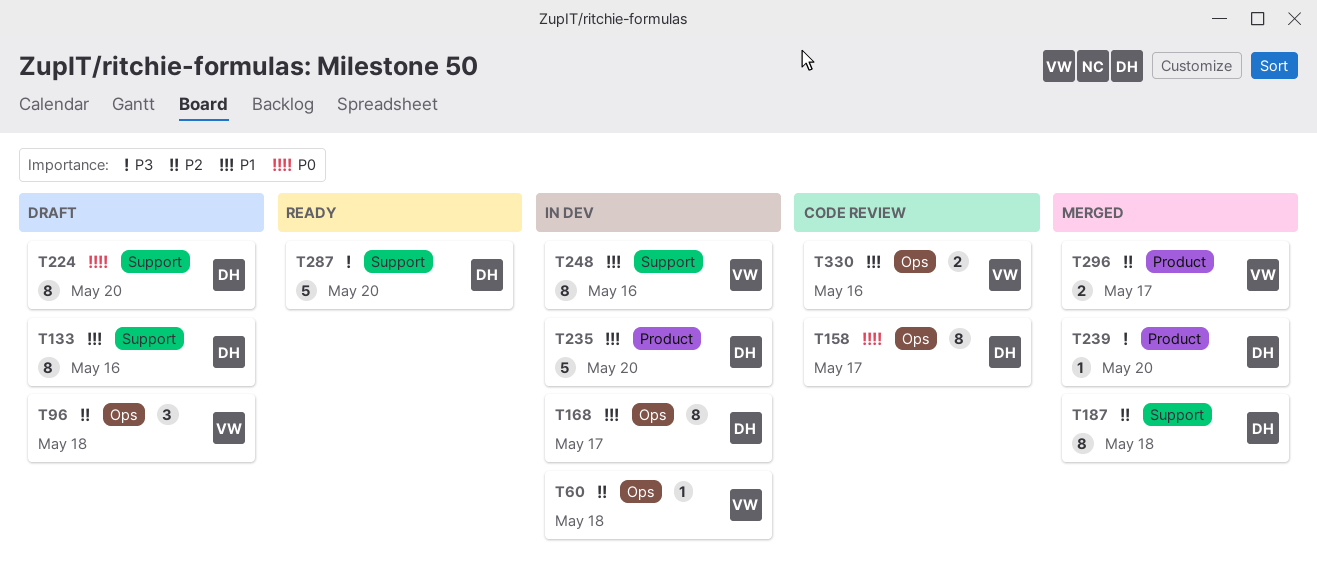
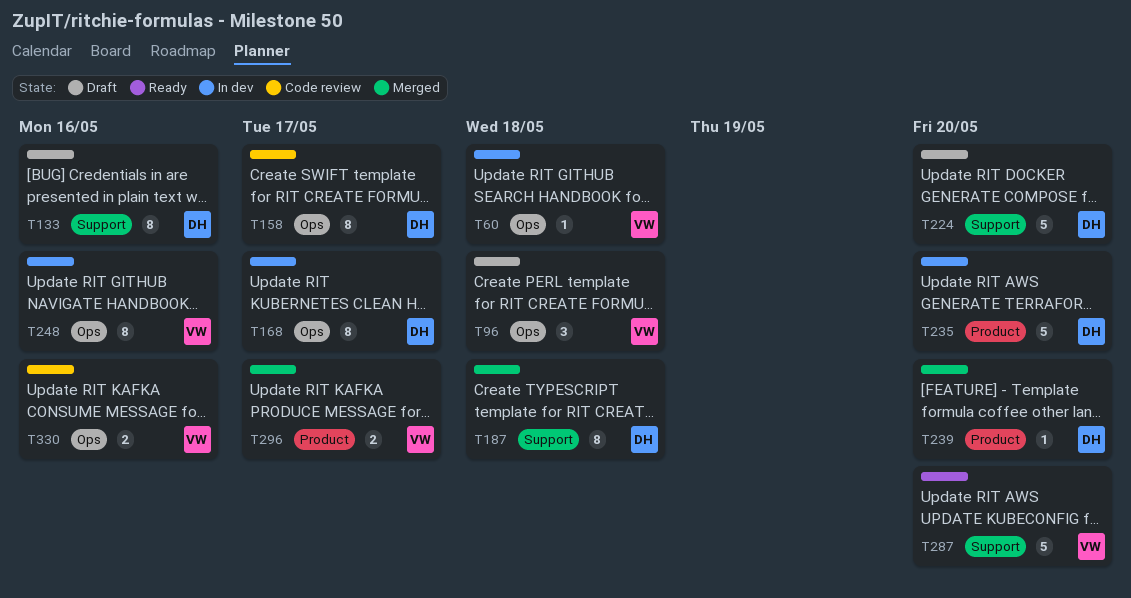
T224, estimate: 8 -> 5
T248, label: Support -> Ops
T287, owner: DH -> VW

